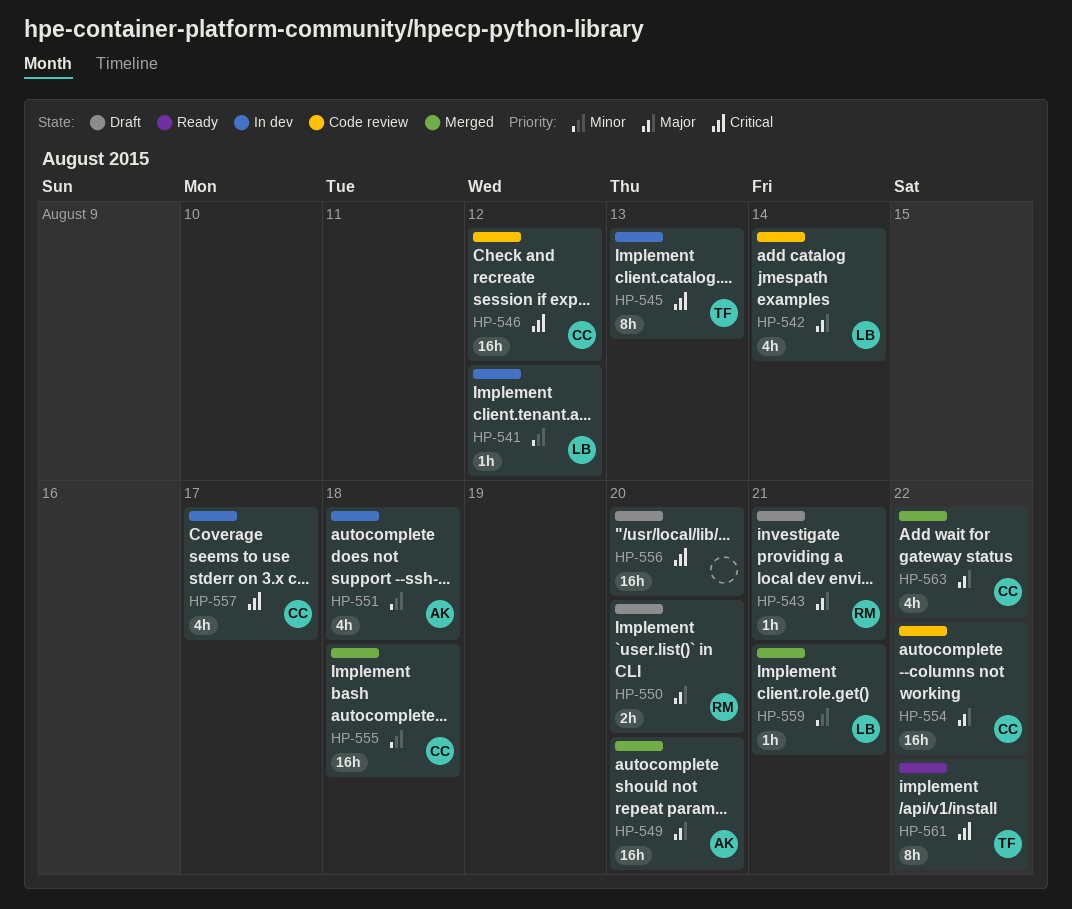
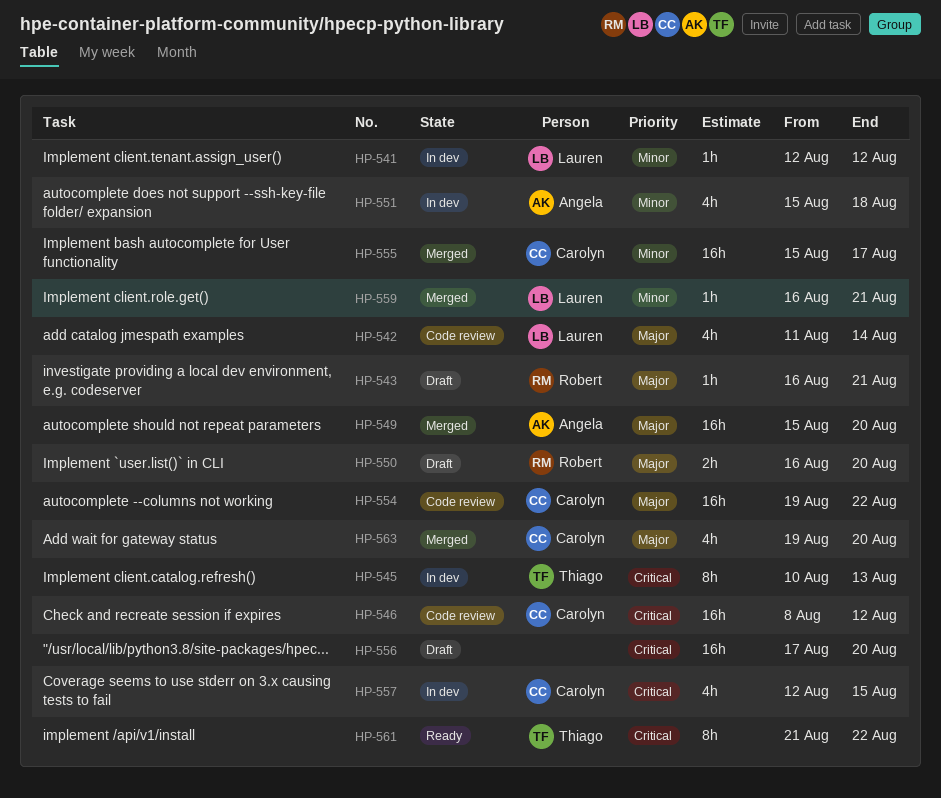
HP-555, due: Aug 18 -> Aug 17
HP-557, due: Aug 17 -> Aug 15
HP-563, due: Aug 22 -> Aug 20

